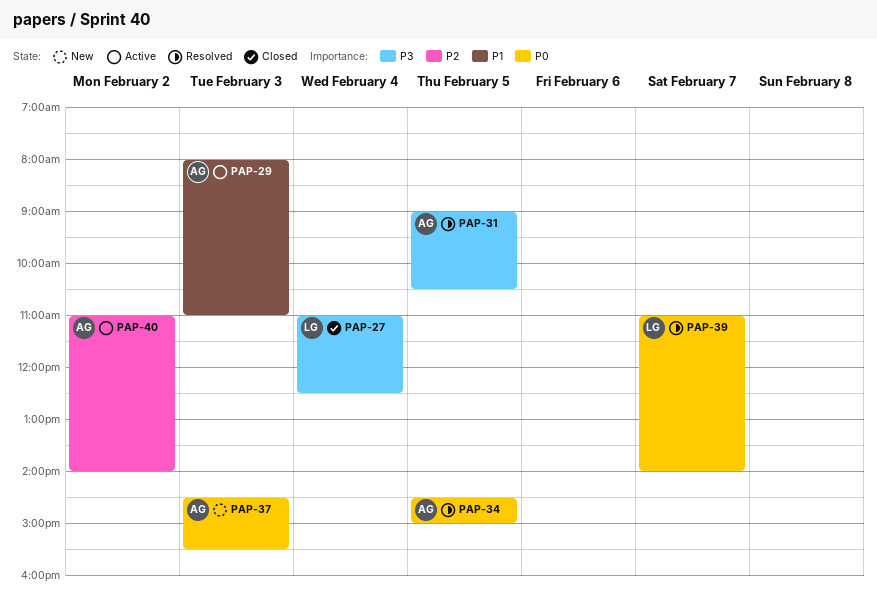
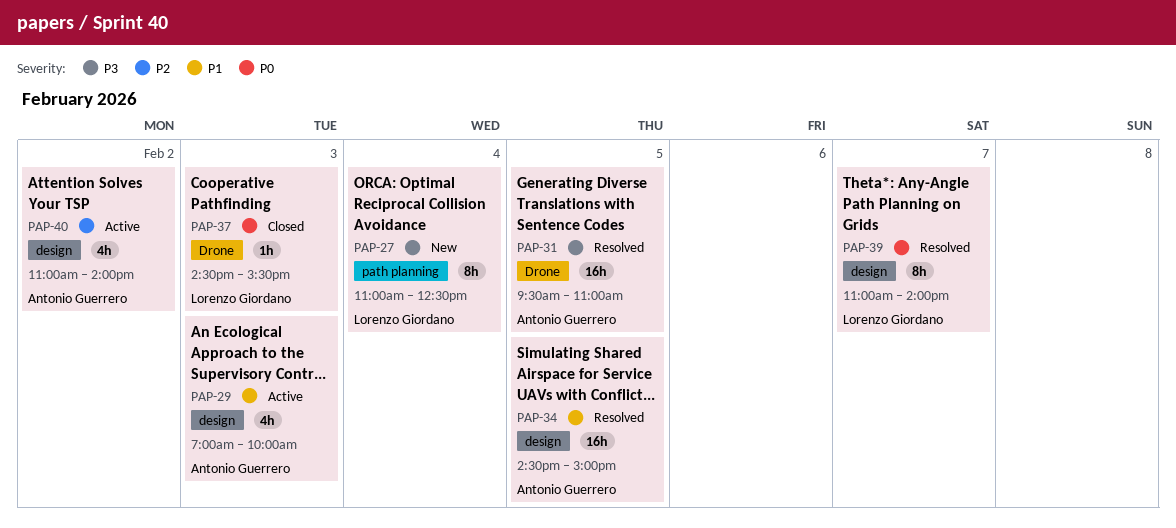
PAP-27, status: Closed -> New
PAP-29, begins: 08:00 -> 07:00
PAP-29, ends: 11:00 -> 10:00
PAP-31, begins: 09:00 -> 09:30
PAP-31, ends: 10:30 -> 11:00
PAP-34, priority: P0 -> P1
PAP-37, status: New -> Closed
PAP-37, owner: Antonio Guerrero -> Lorenzo Giordano

